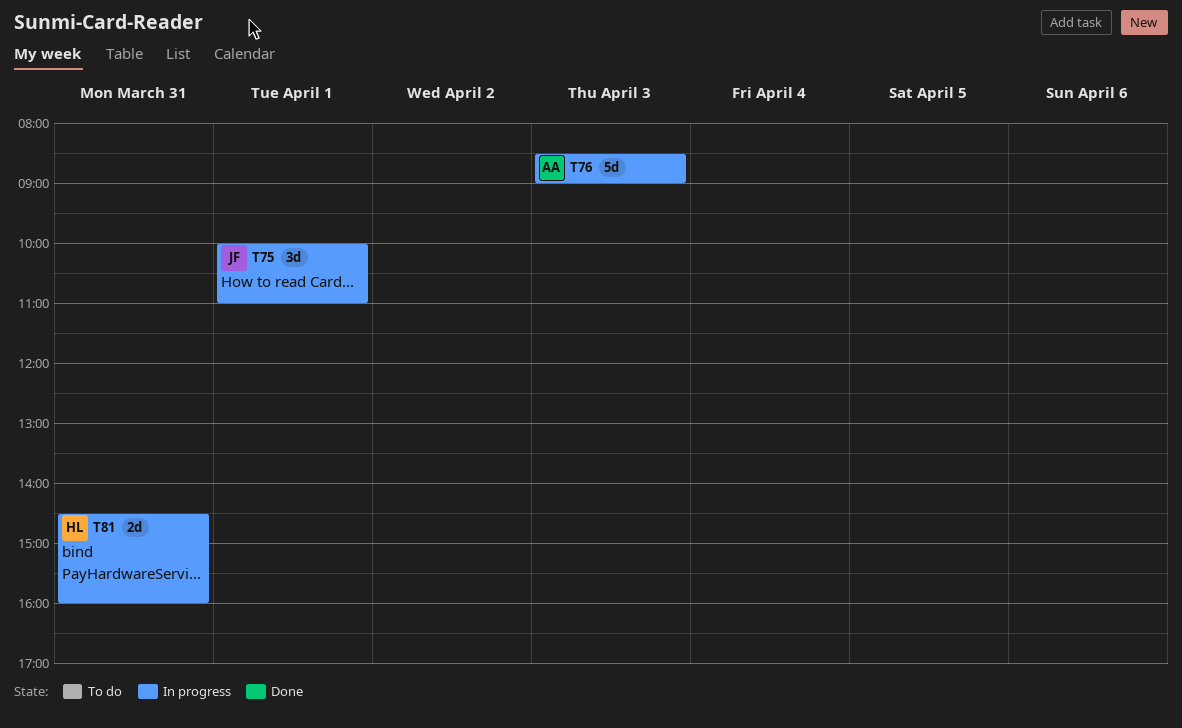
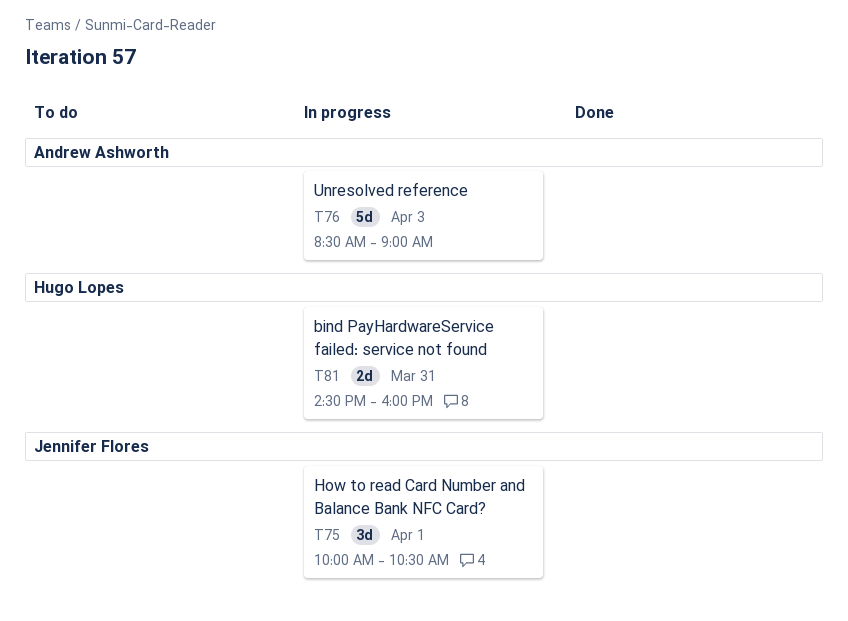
T75, ends: 11:00 -> 10:30

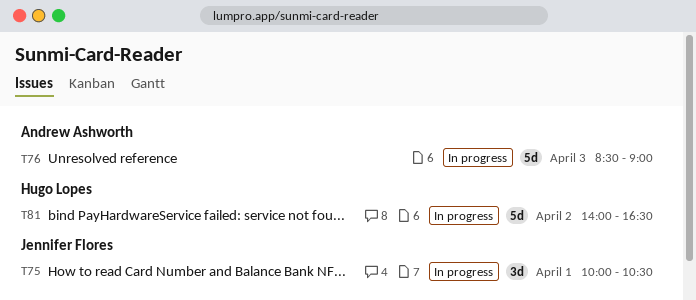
T81, estimate: 2d -> 5d
T81, day: Mar 31 -> Apr 2
T81, begins: 14:30 -> 14:00
T81, ends: 16:00 -> 16:30

